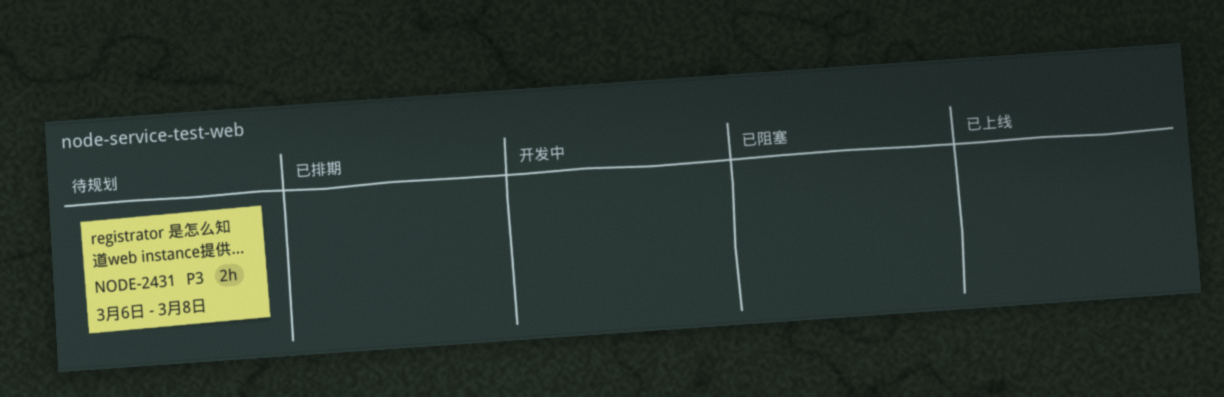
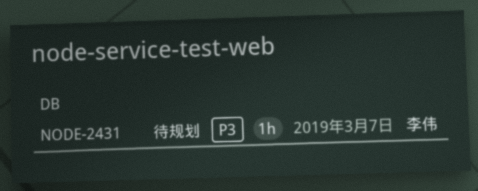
NODE-2431, estimate: 2h -> 1h
NODE-2431, due: Mar 8 -> Mar 7

